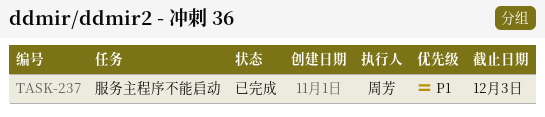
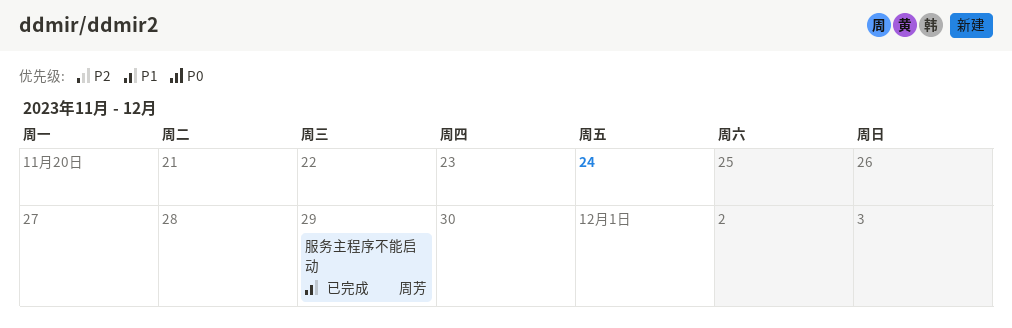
服务主程序不能启动, due: Dec 3 -> Nov 29

